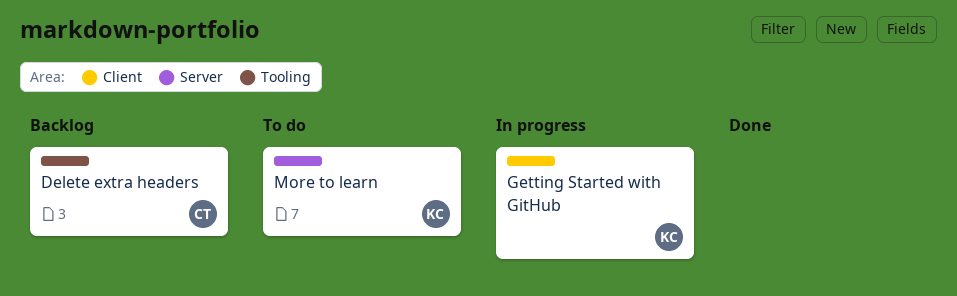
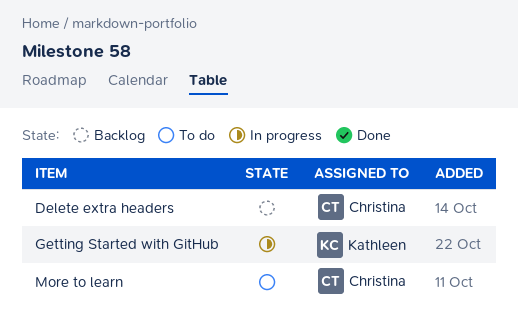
More to learn, owner: Kathleen -> Christina

